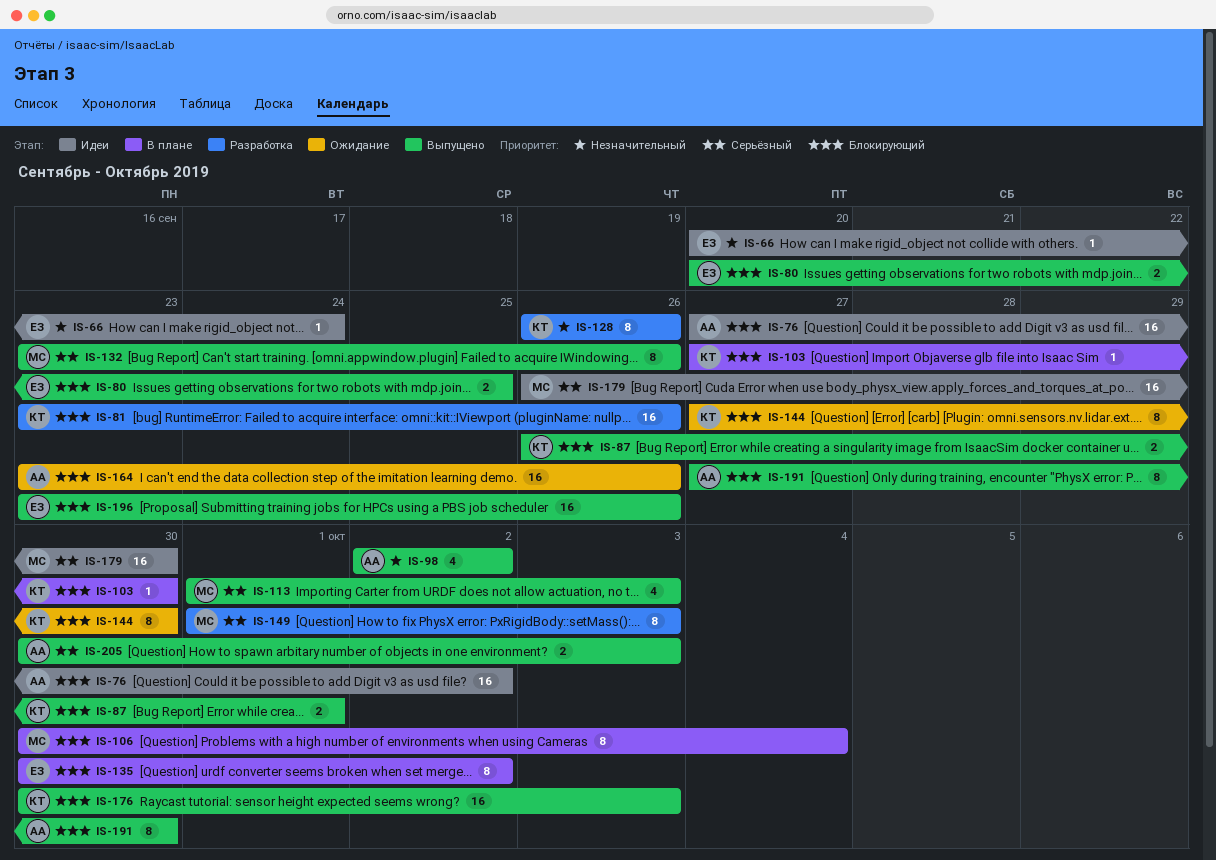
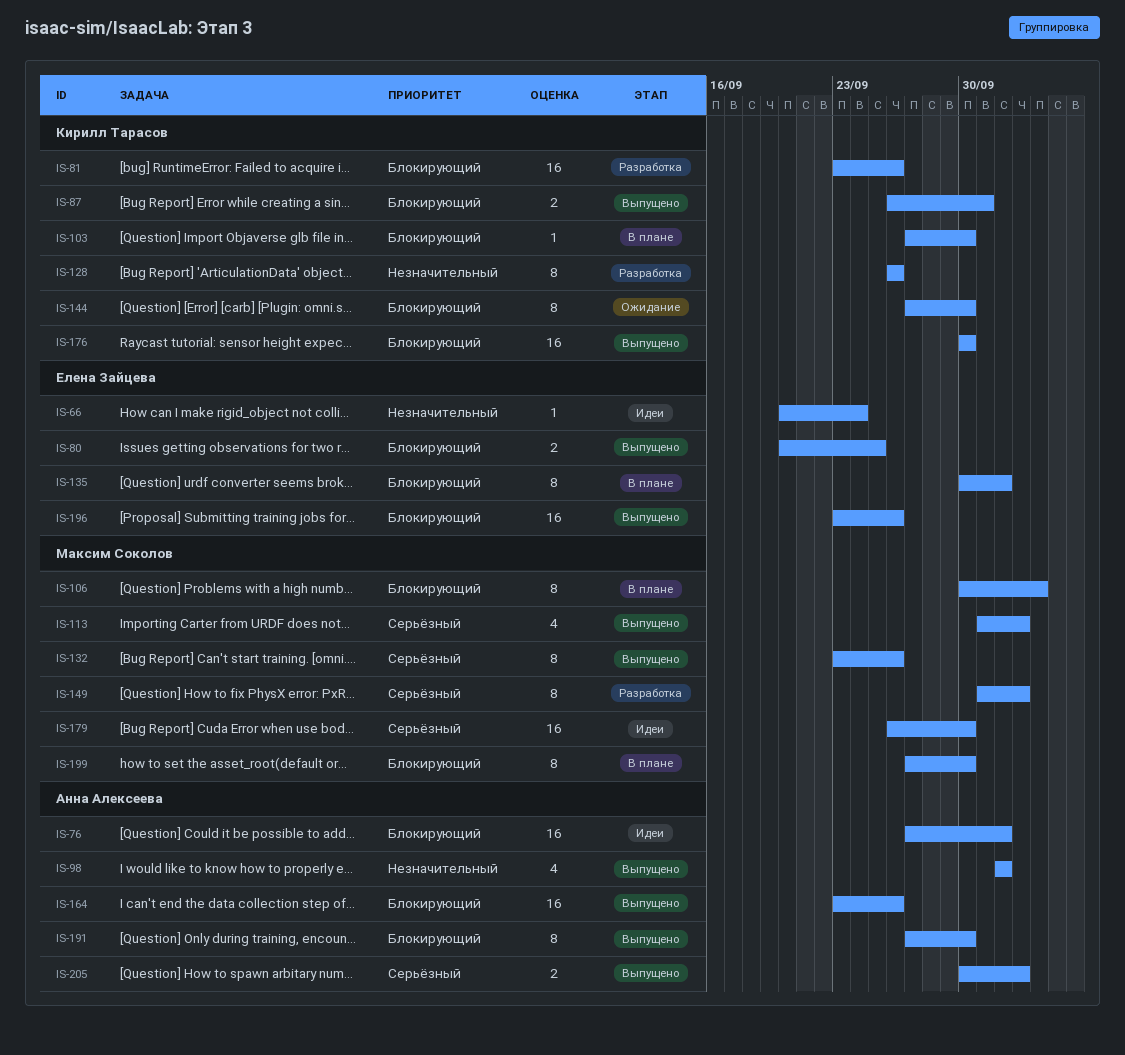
IS-164, status: Ожидание -> Выпущено
IS-176, due: Oct 3 -> Sep 30
IS-199: none -> present

